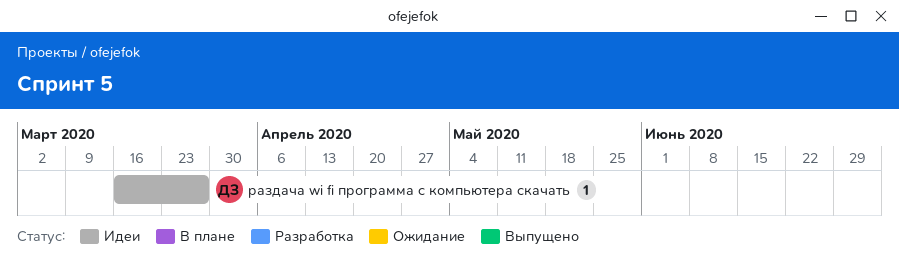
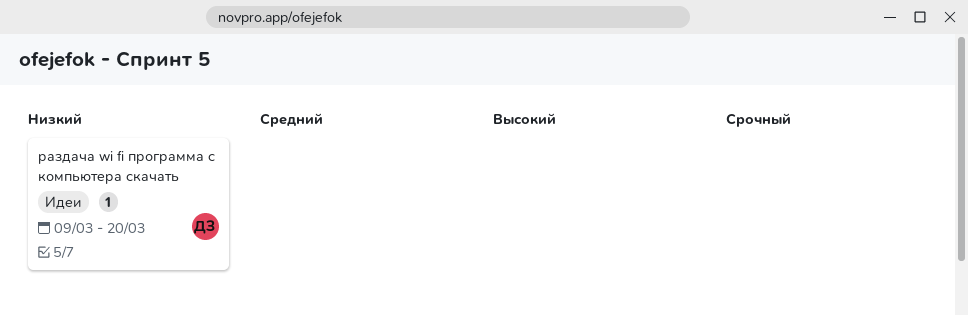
раздача wi fi программа с компьютера скачать, start: Mar 16 -> Mar 9
раздача wi fi программа с компьютера скачать, due: Mar 27 -> Mar 20

